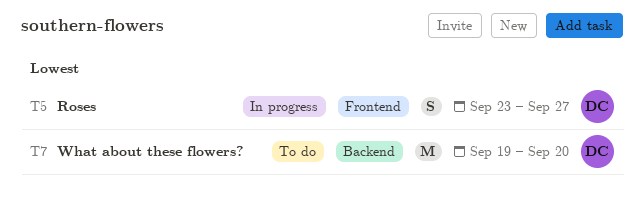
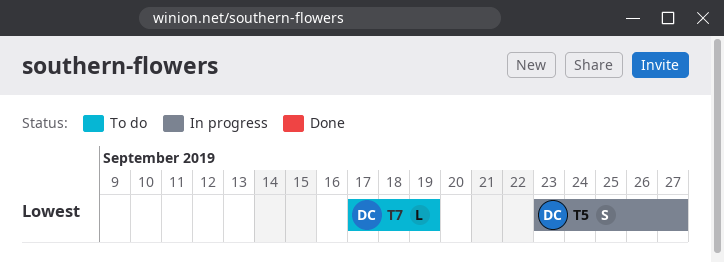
T7, estimate: M -> L
T7, start: Sep 19 -> Sep 17
T7, due: Sep 20 -> Sep 19

